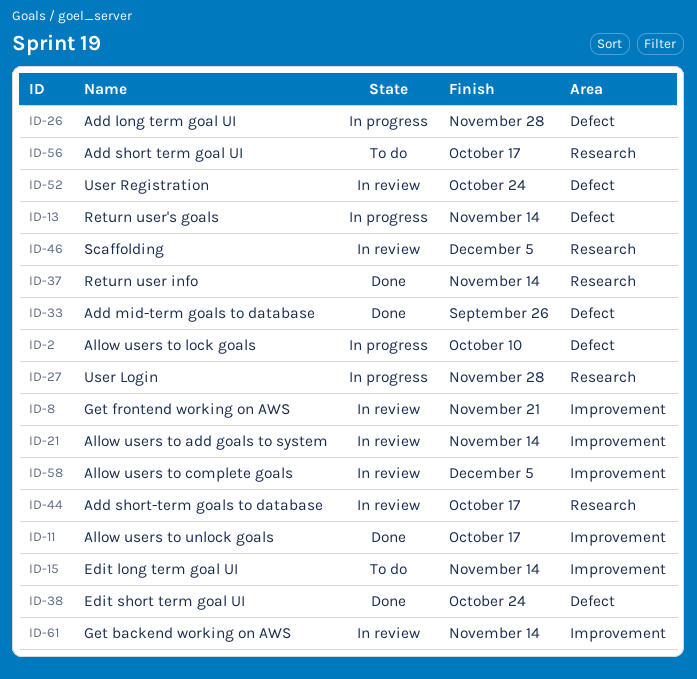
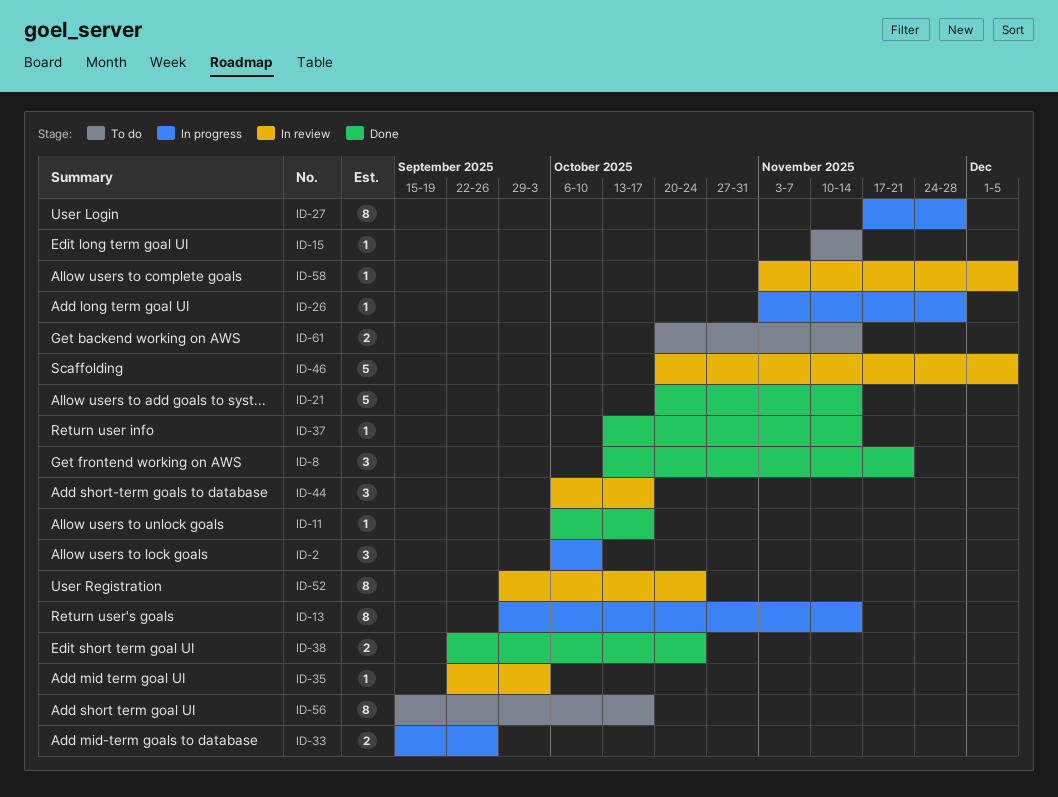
ID-8, status: In review -> Done
ID-21, status: In review -> Done
ID-33, status: Done -> In progress
ID-35: none -> present
ID-61, status: In review -> To do

